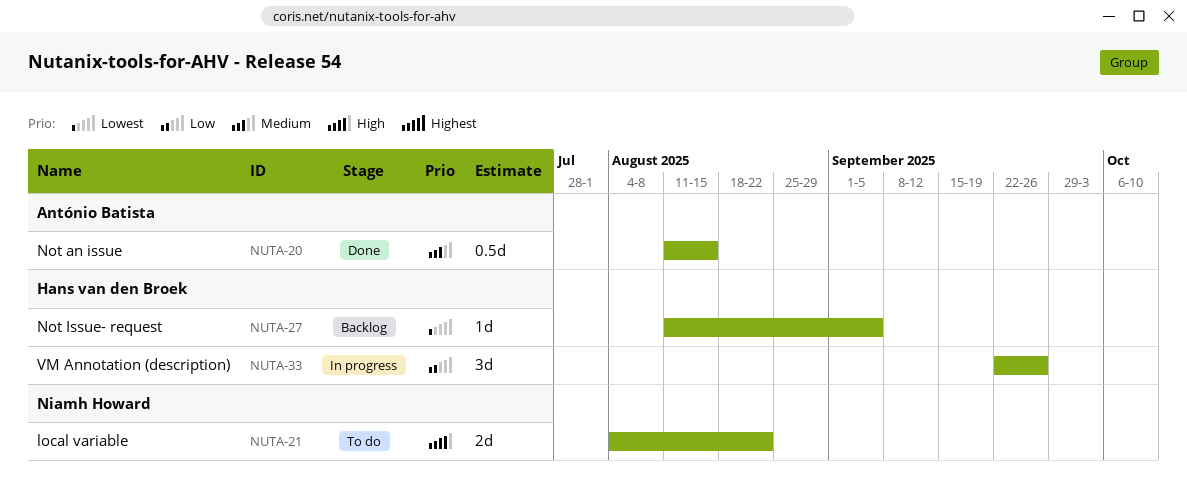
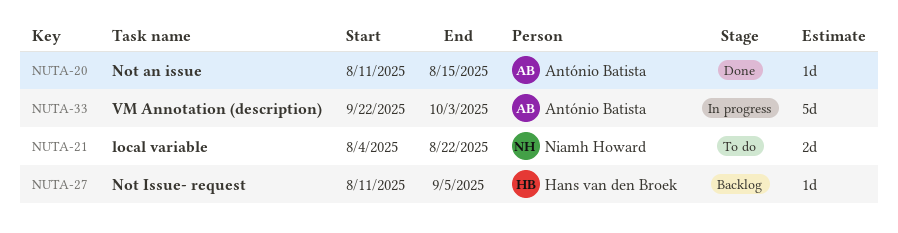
NUTA-20, estimate: 0.5d -> 1d
NUTA-33, owner: Hans van den Broek -> António Batista
NUTA-33, estimate: 3d -> 5d
NUTA-33, due: Sep 26 -> Oct 3

